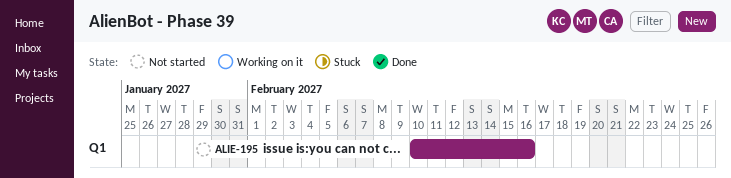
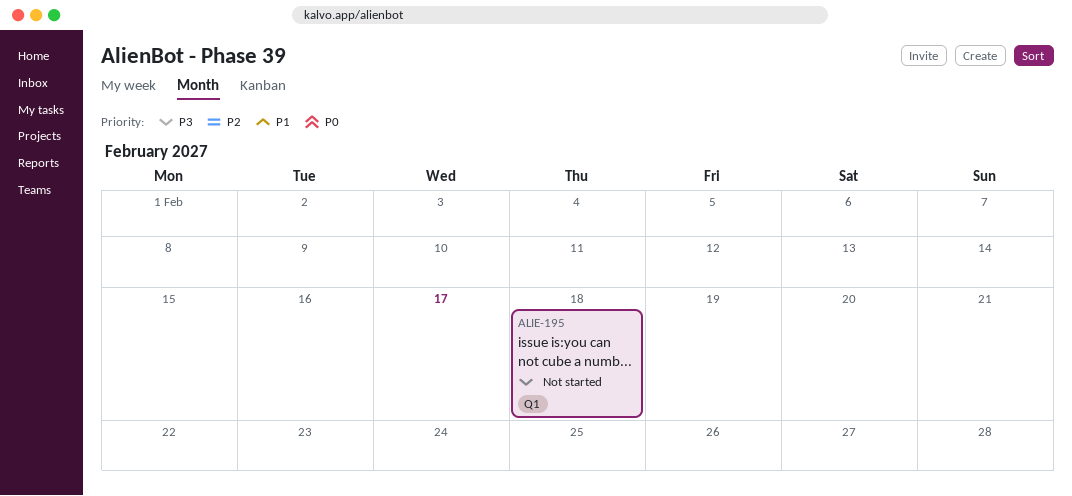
ALIE-195, due: Feb 16 -> Feb 18

